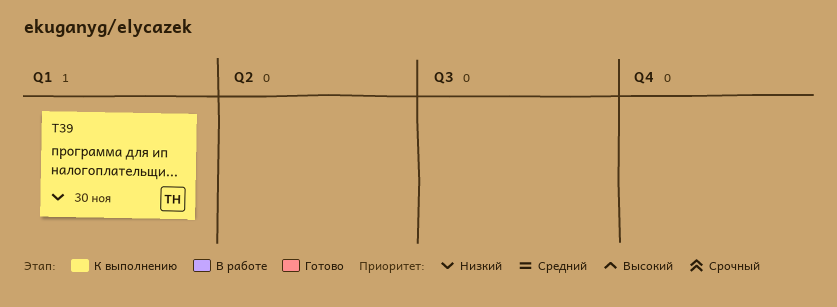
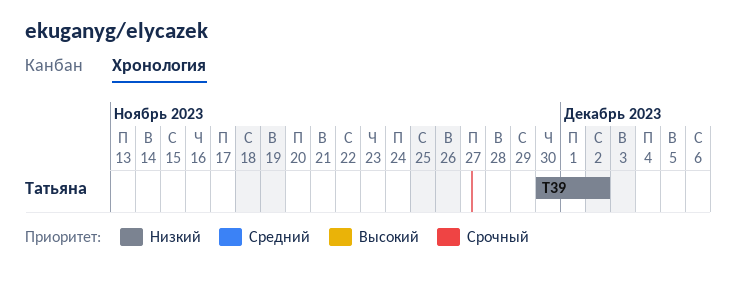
T39, due: Nov 30 -> Dec 2

